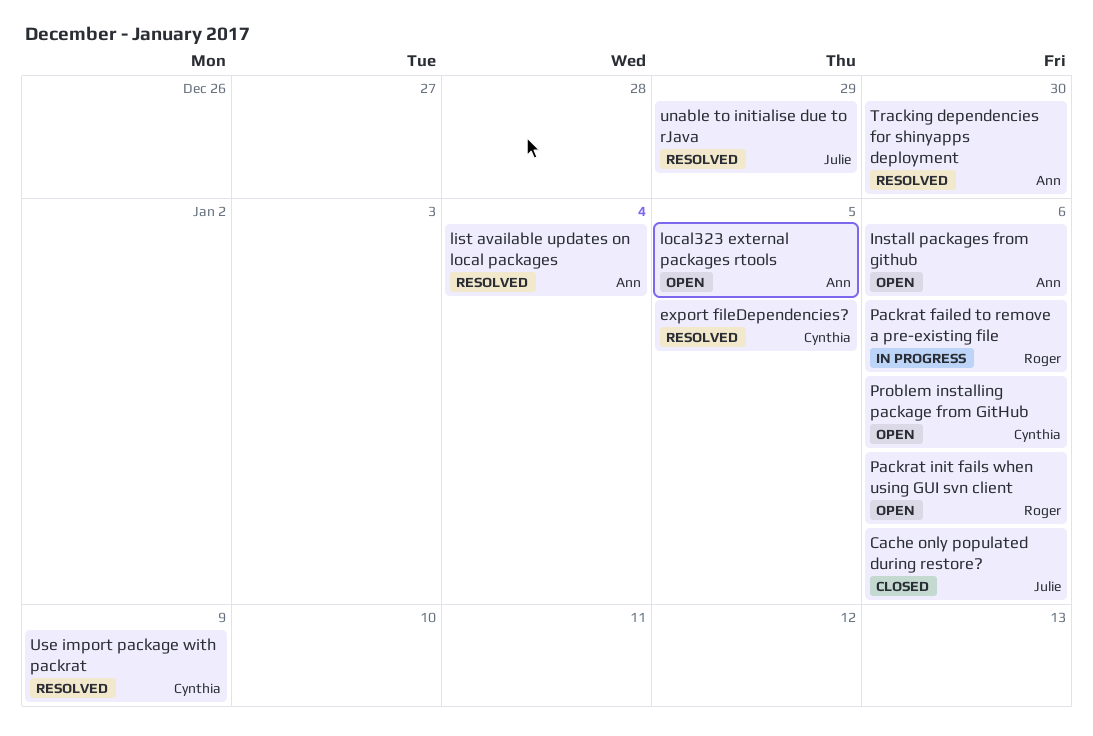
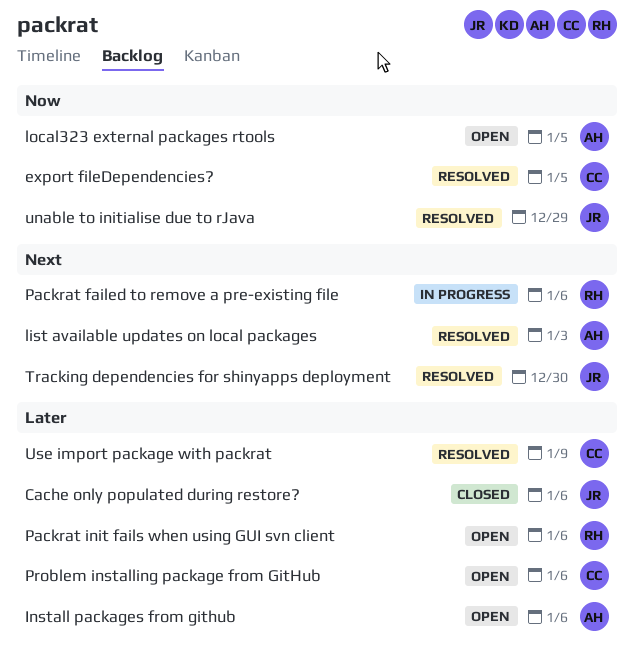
list available updates on local packages, due: Jan 4 -> Jan 3
Tracking dependencies for shinyapps deployment, owner: Ann -> Julie

